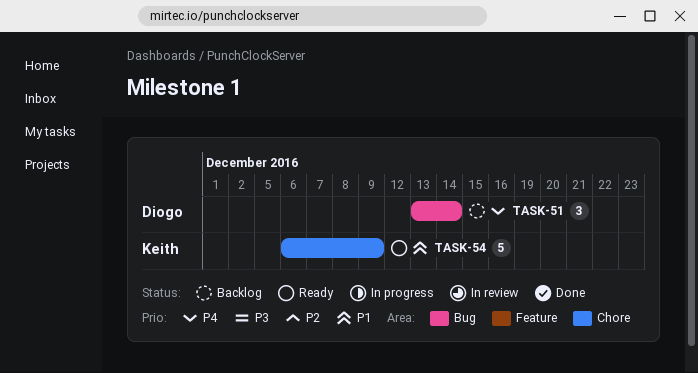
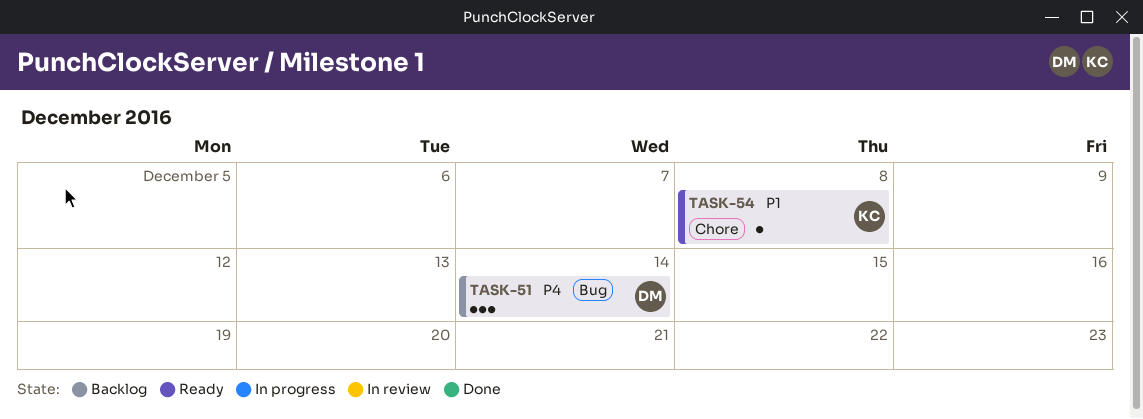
TASK-54, estimate: 5 -> 1
TASK-54, due: Dec 9 -> Dec 8

